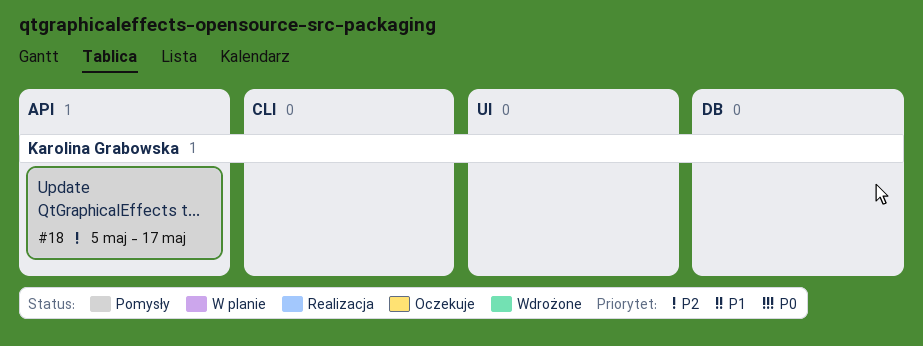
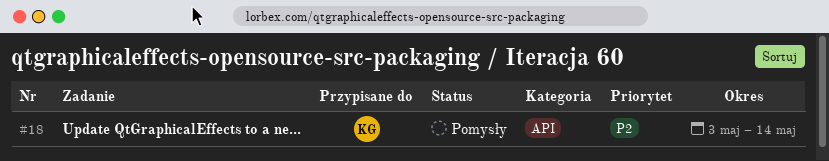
#18, start: May 5 -> May 3
#18, due: May 17 -> May 14

